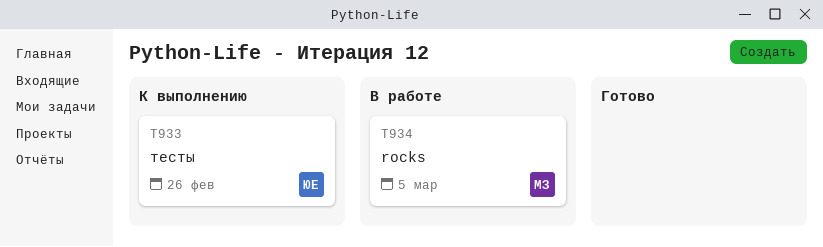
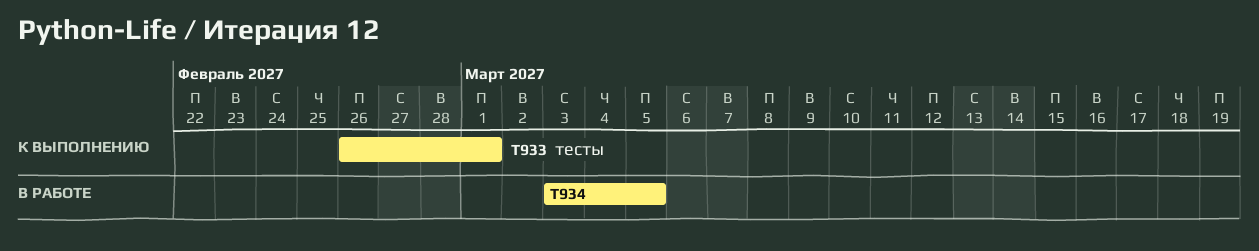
T933, due: Feb 26 -> Mar 1

